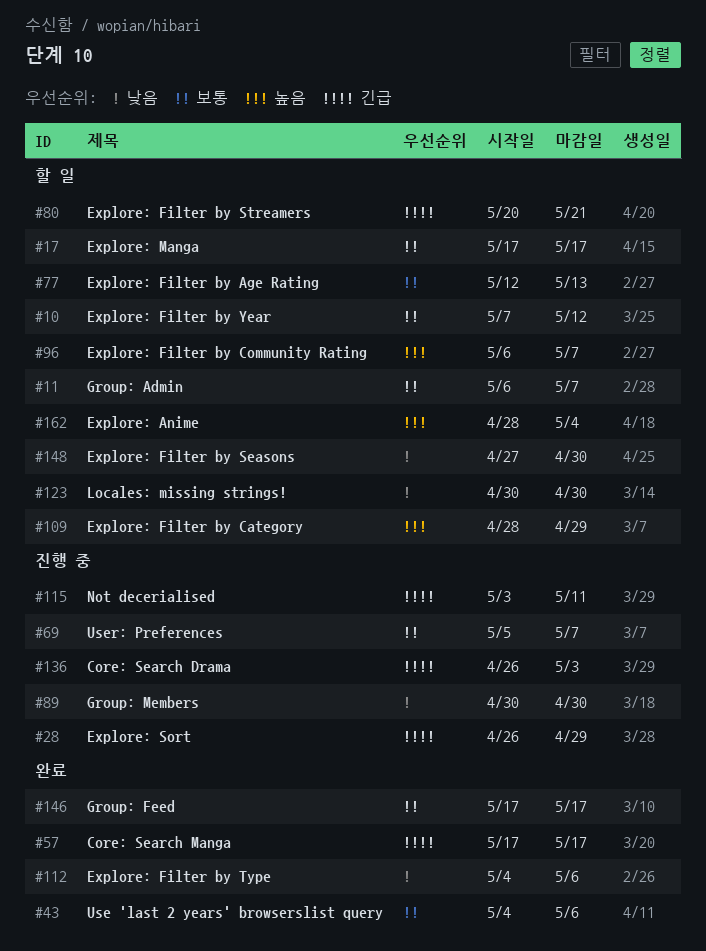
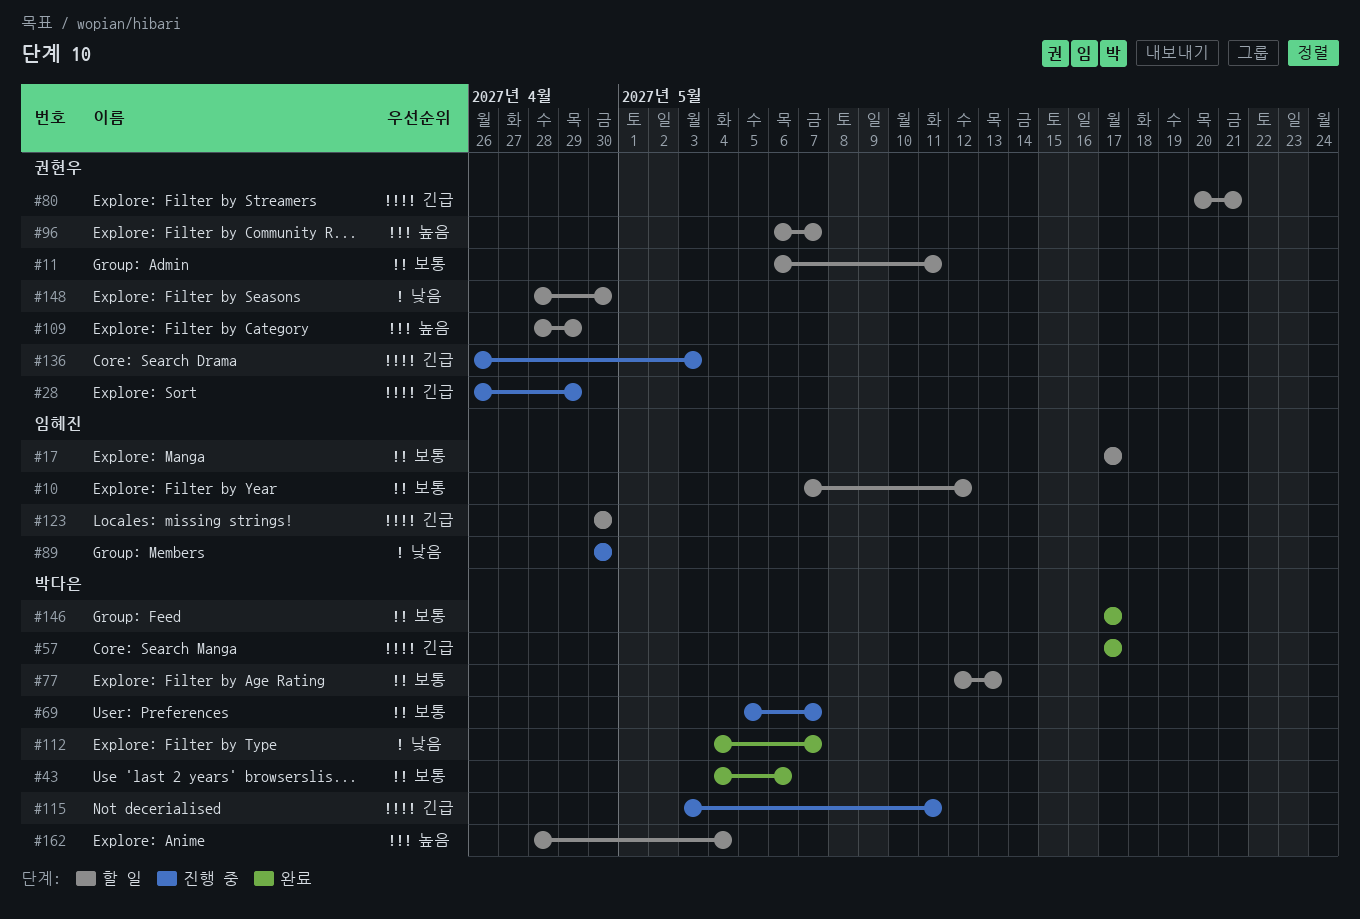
#11, due: May 7 -> May 11
#112, due: May 6 -> May 7
#123, priority: 낮음 -> 긴급
#148, start: Apr 27 -> Apr 28

